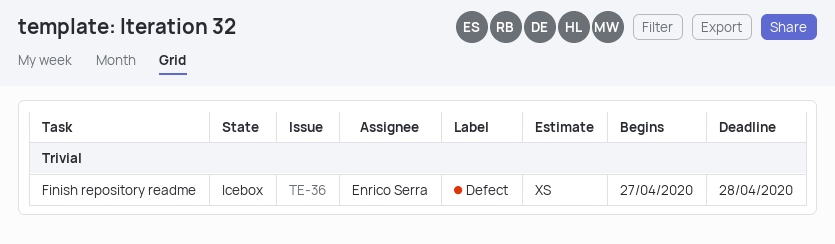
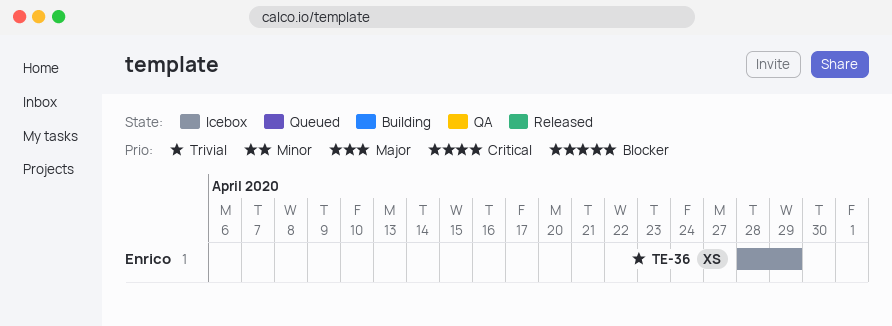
TE-36, start: Apr 27 -> Apr 28
TE-36, due: Apr 28 -> Apr 29

